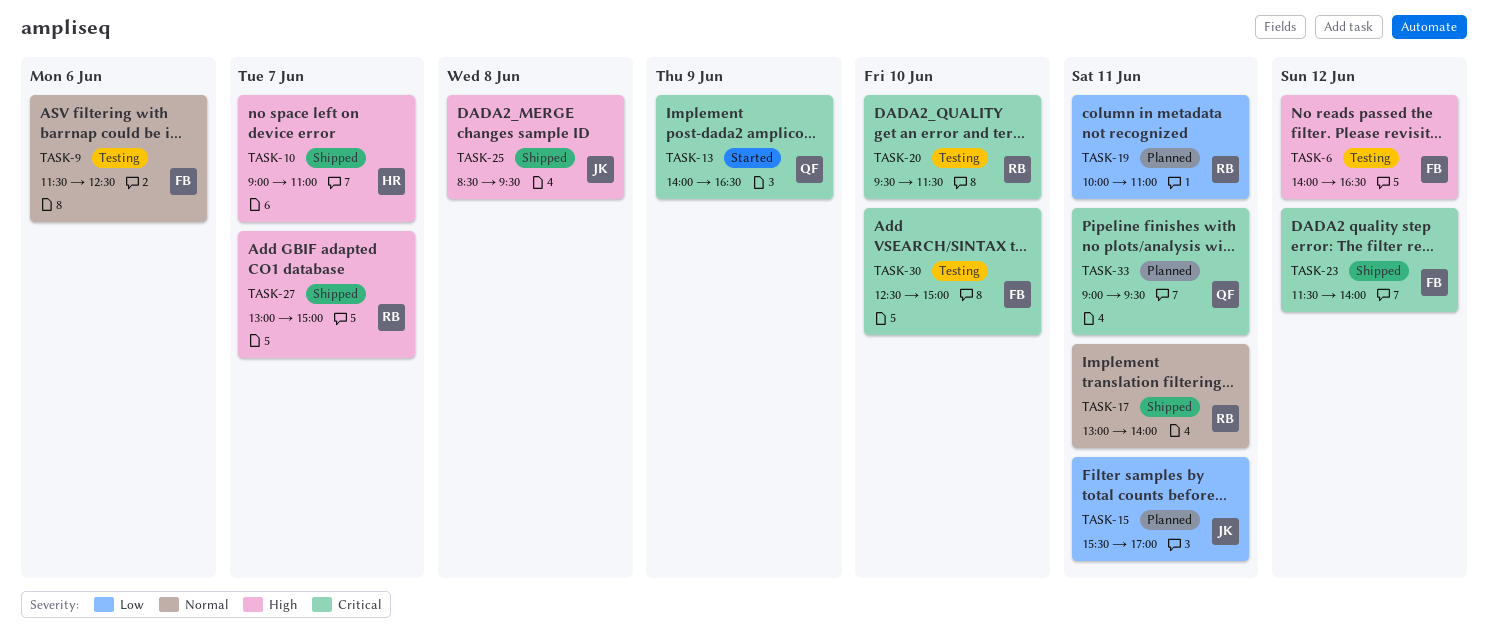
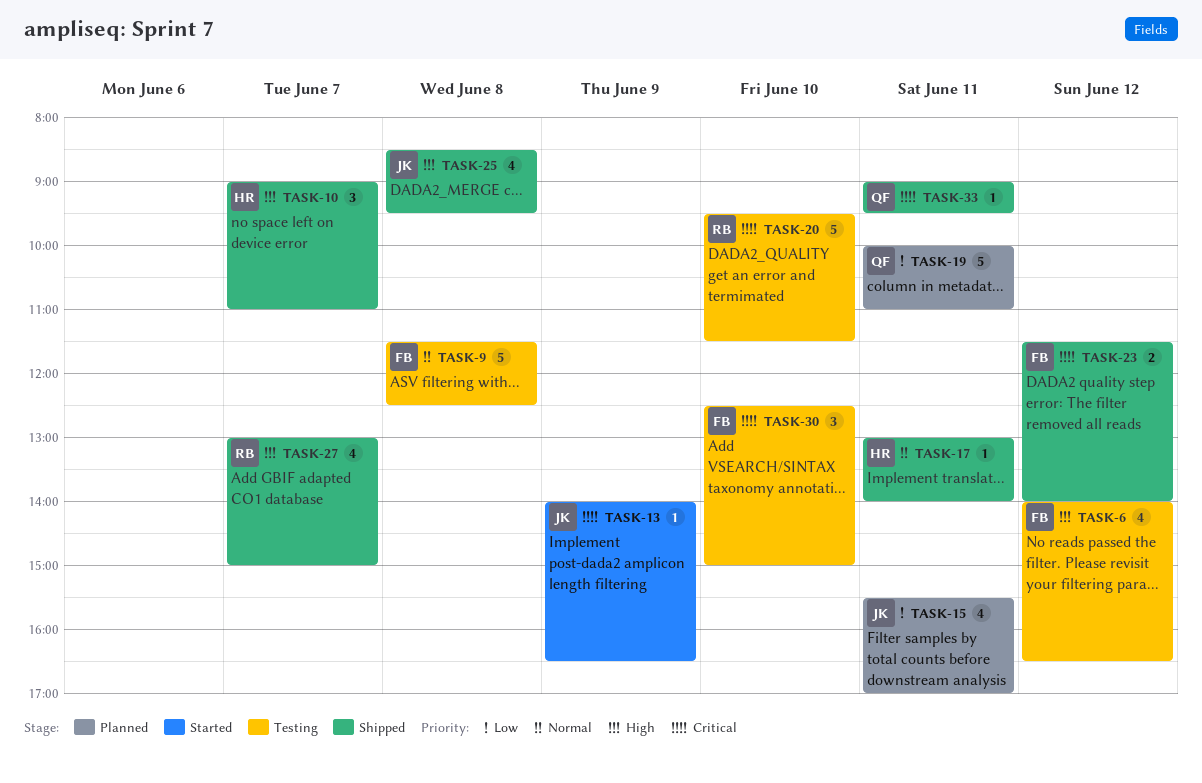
TASK-9, day: Jun 6 -> Jun 8
TASK-13, owner: QF -> JK
TASK-17, owner: RB -> HR
TASK-19, owner: RB -> QF
TASK-33, status: Planned -> Shipped

